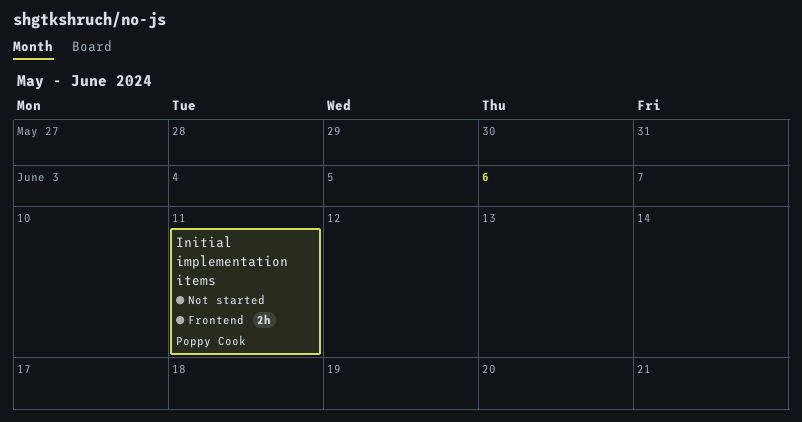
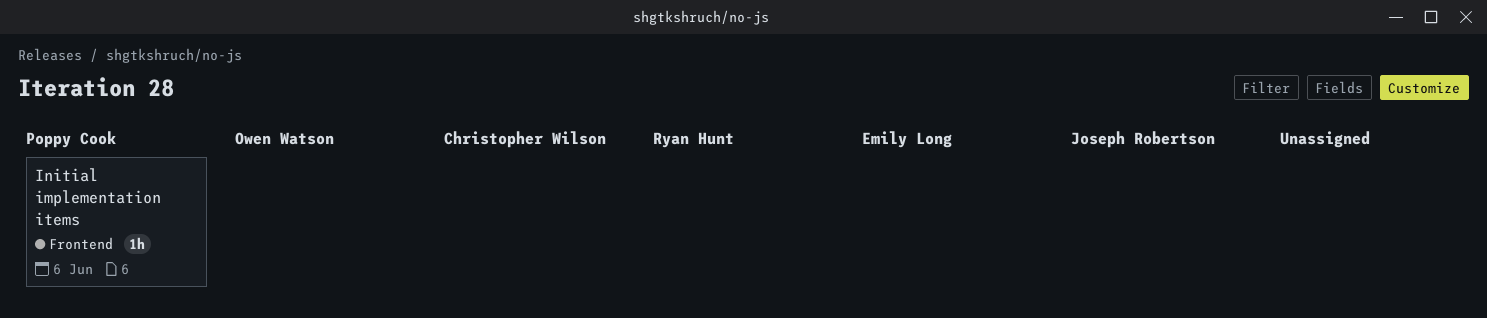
Initial implementation items, estimate: 2h -> 1h
Initial implementation items, due: Jun 11 -> Jun 6

